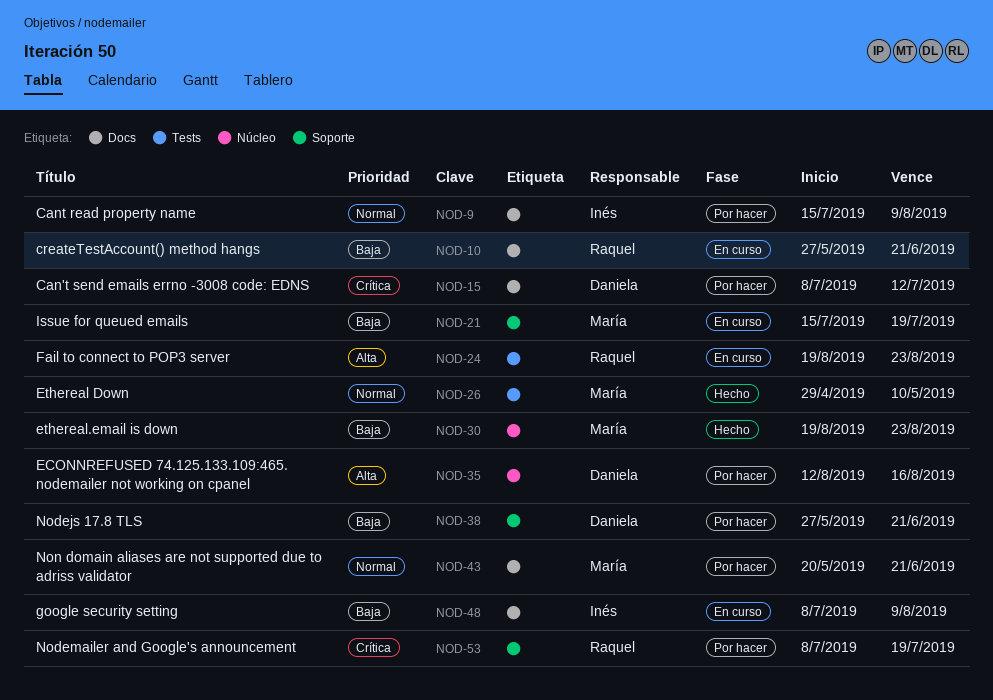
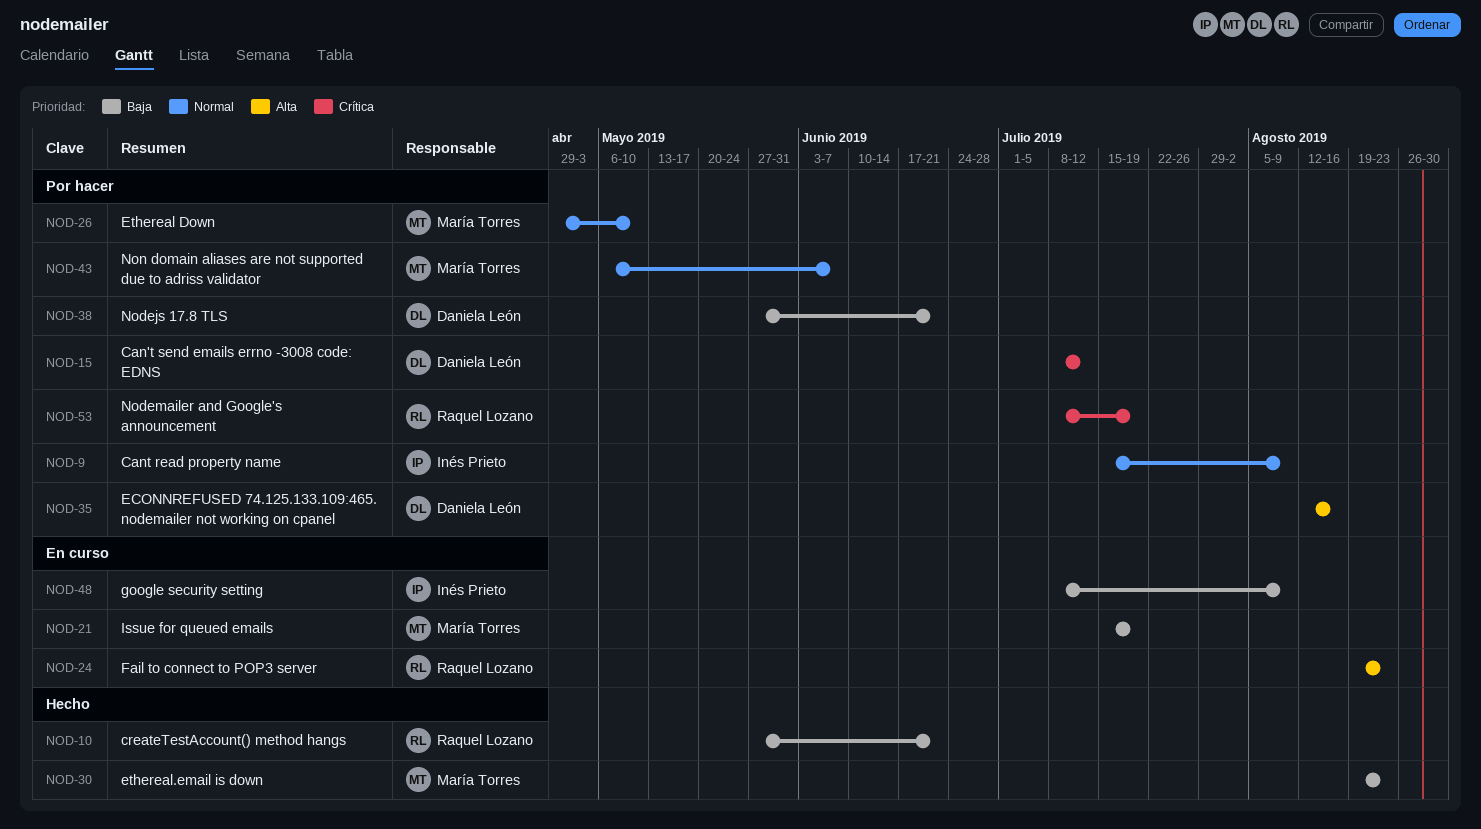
NOD-10, status: En curso -> Hecho
NOD-26, status: Hecho -> Por hacer
NOD-43, start: May 20 -> May 6
NOD-43, due: Jun 21 -> Jun 7

